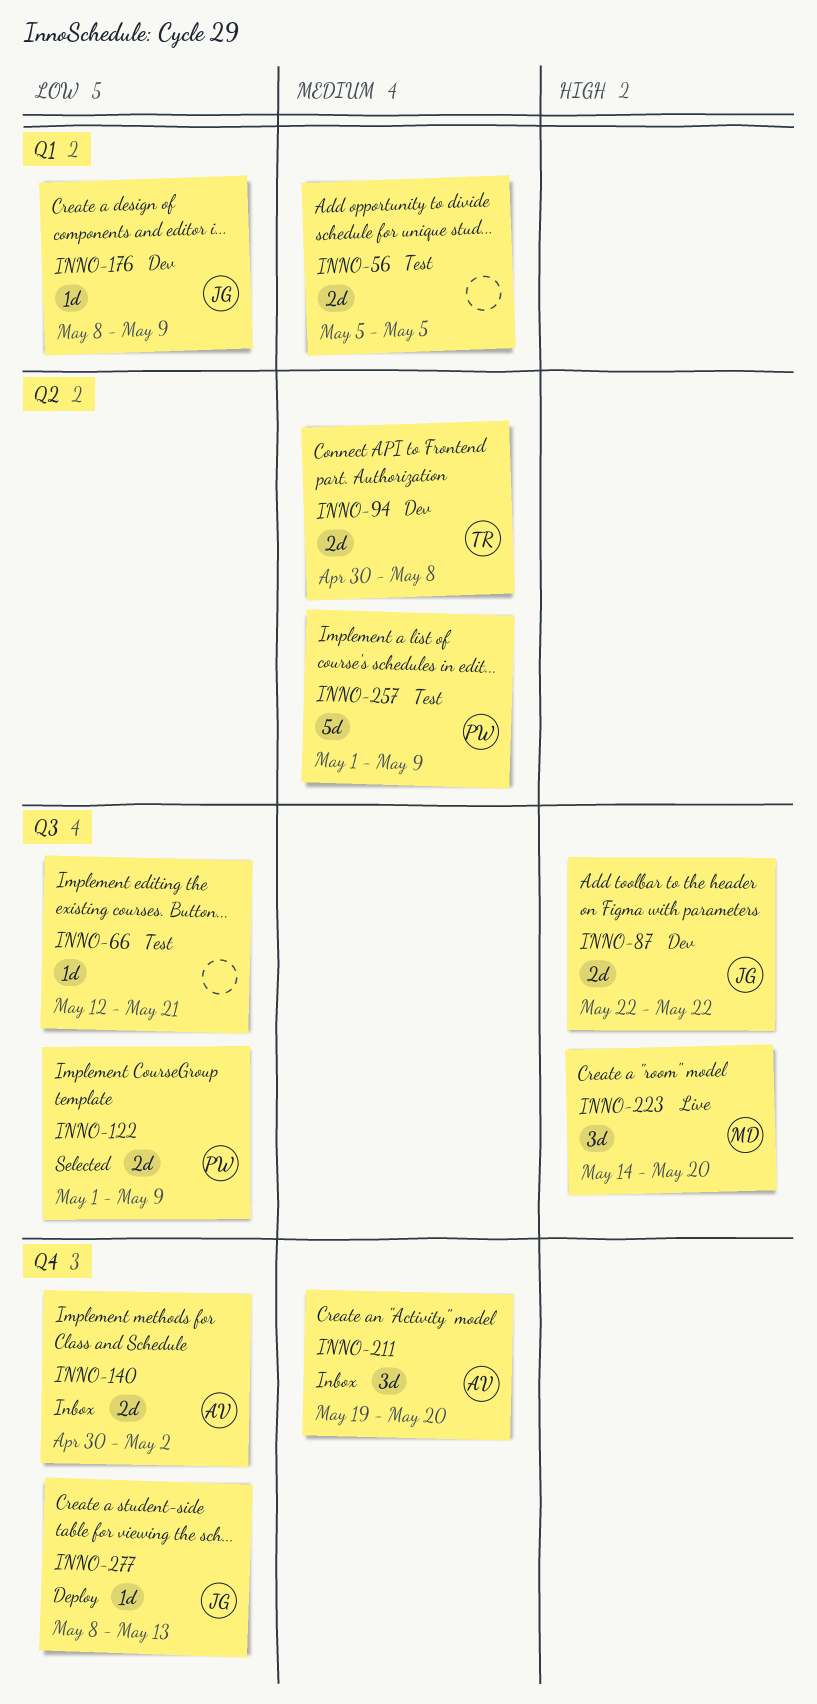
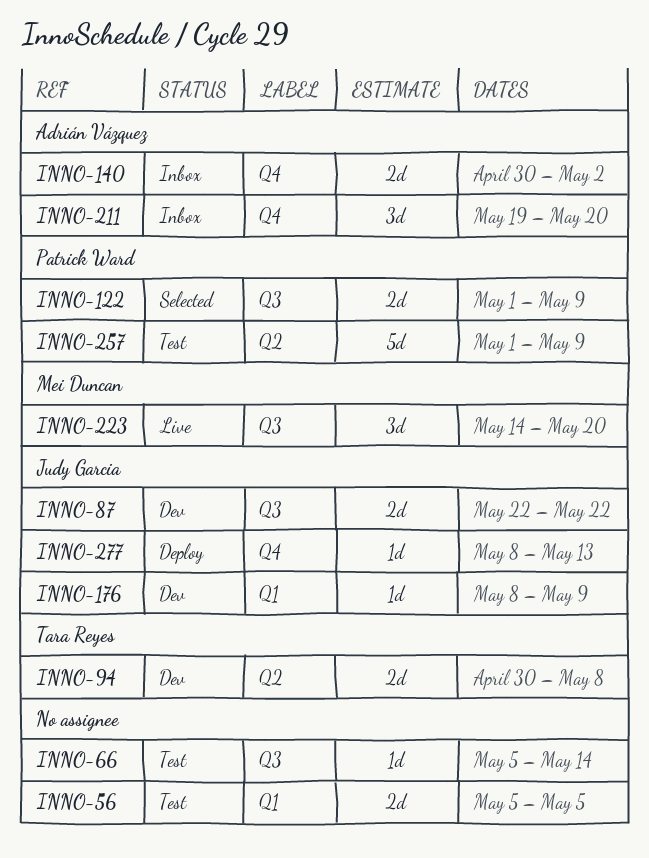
INNO-66, start: May 12 -> May 5
INNO-66, due: May 21 -> May 14

